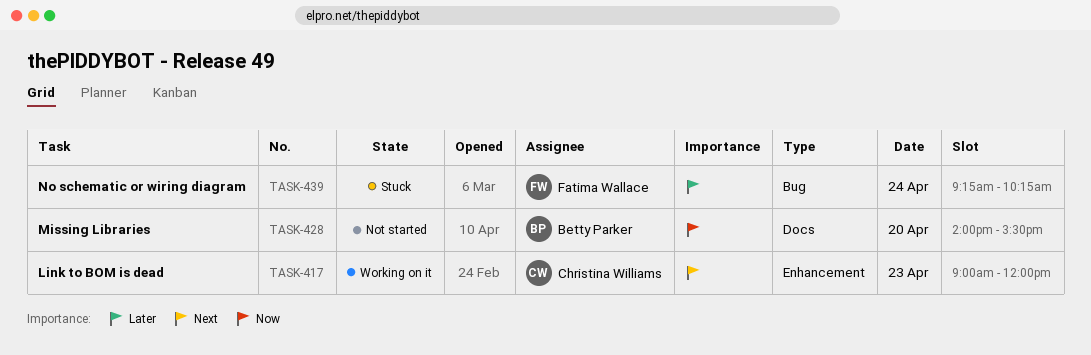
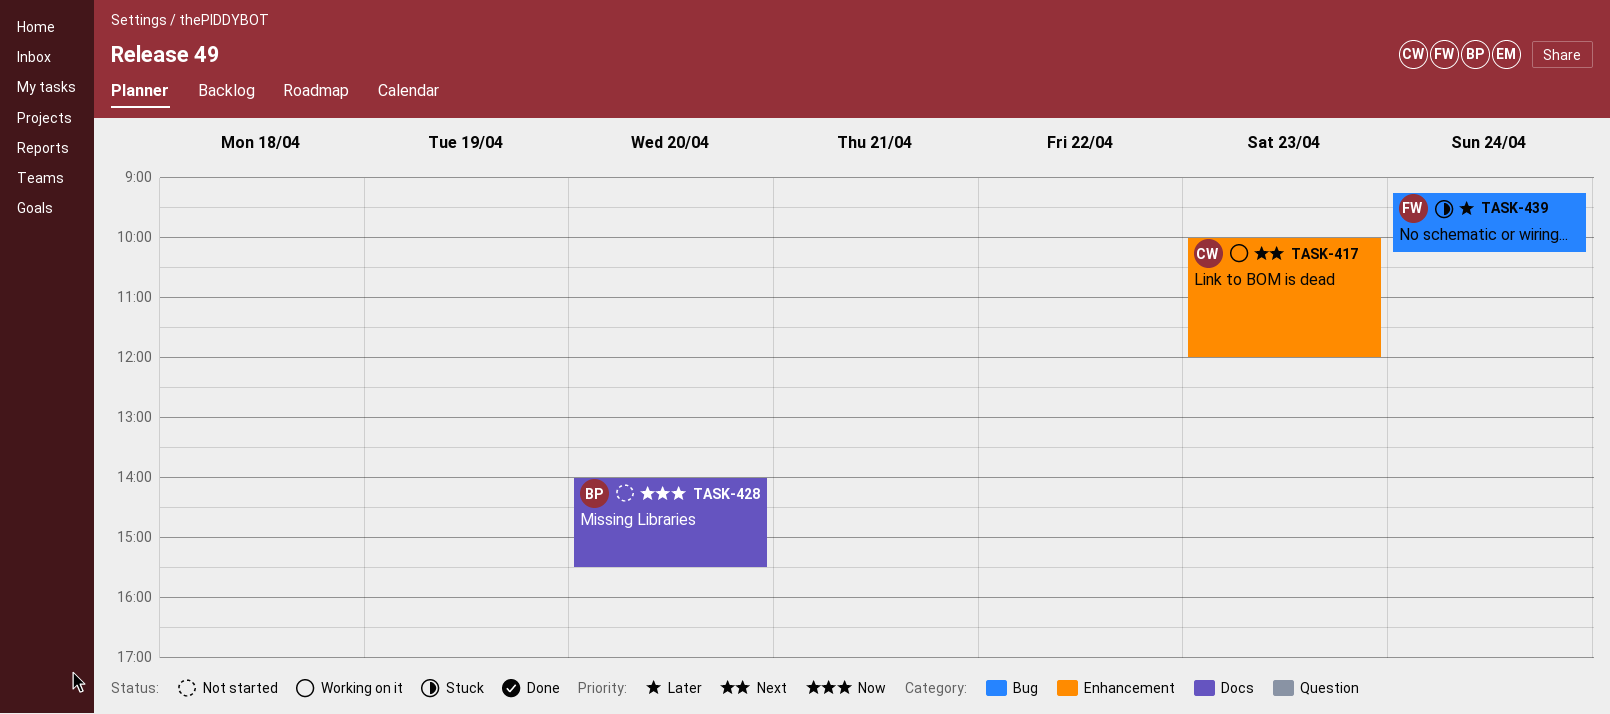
TASK-417, begins: 09:00 -> 10:00

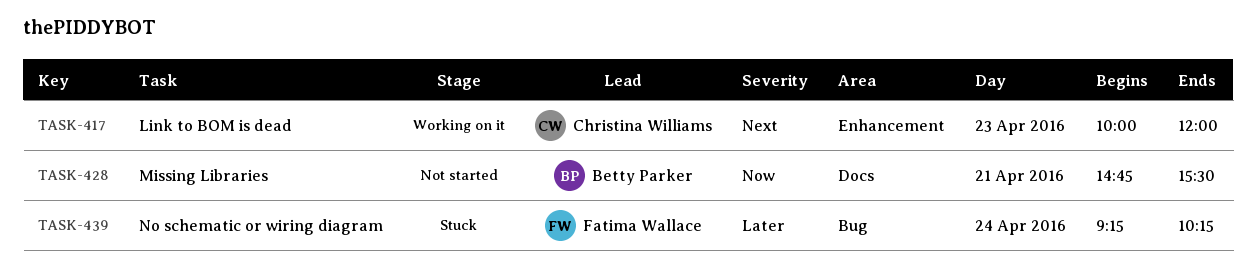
TASK-428, day: Apr 20 -> Apr 21
TASK-428, begins: 14:00 -> 14:45

